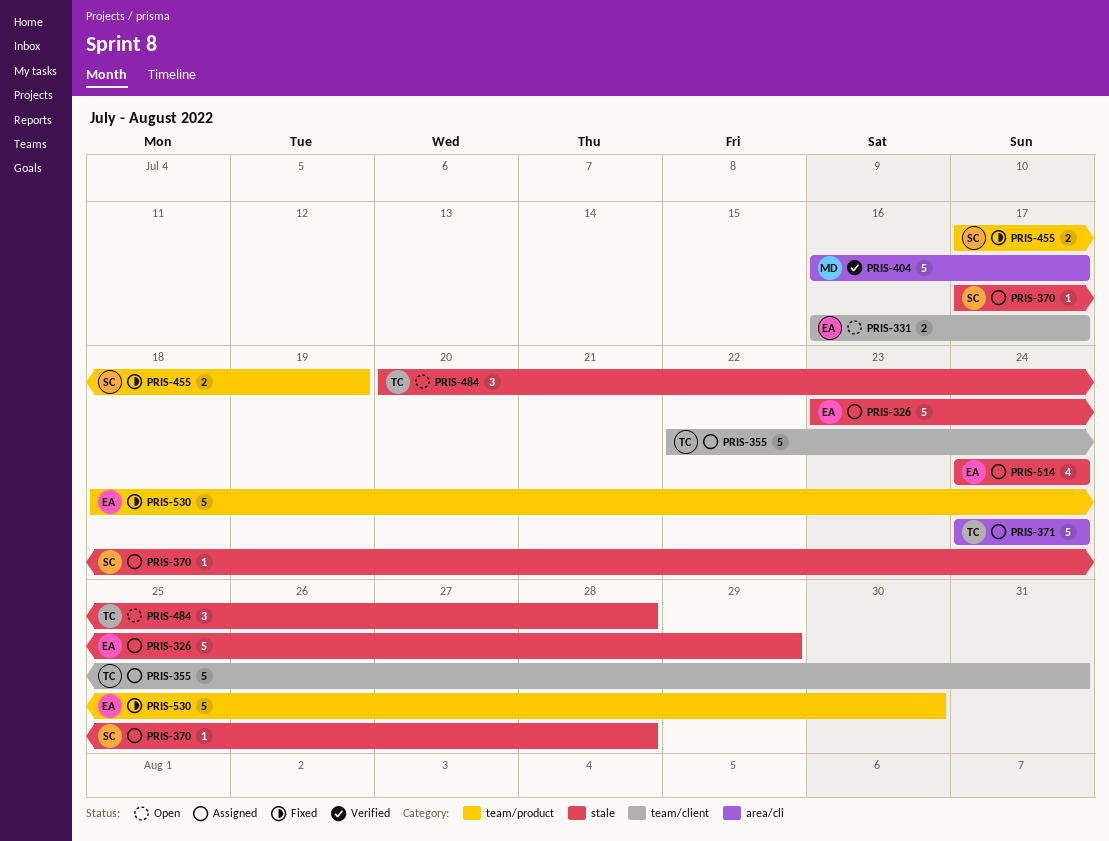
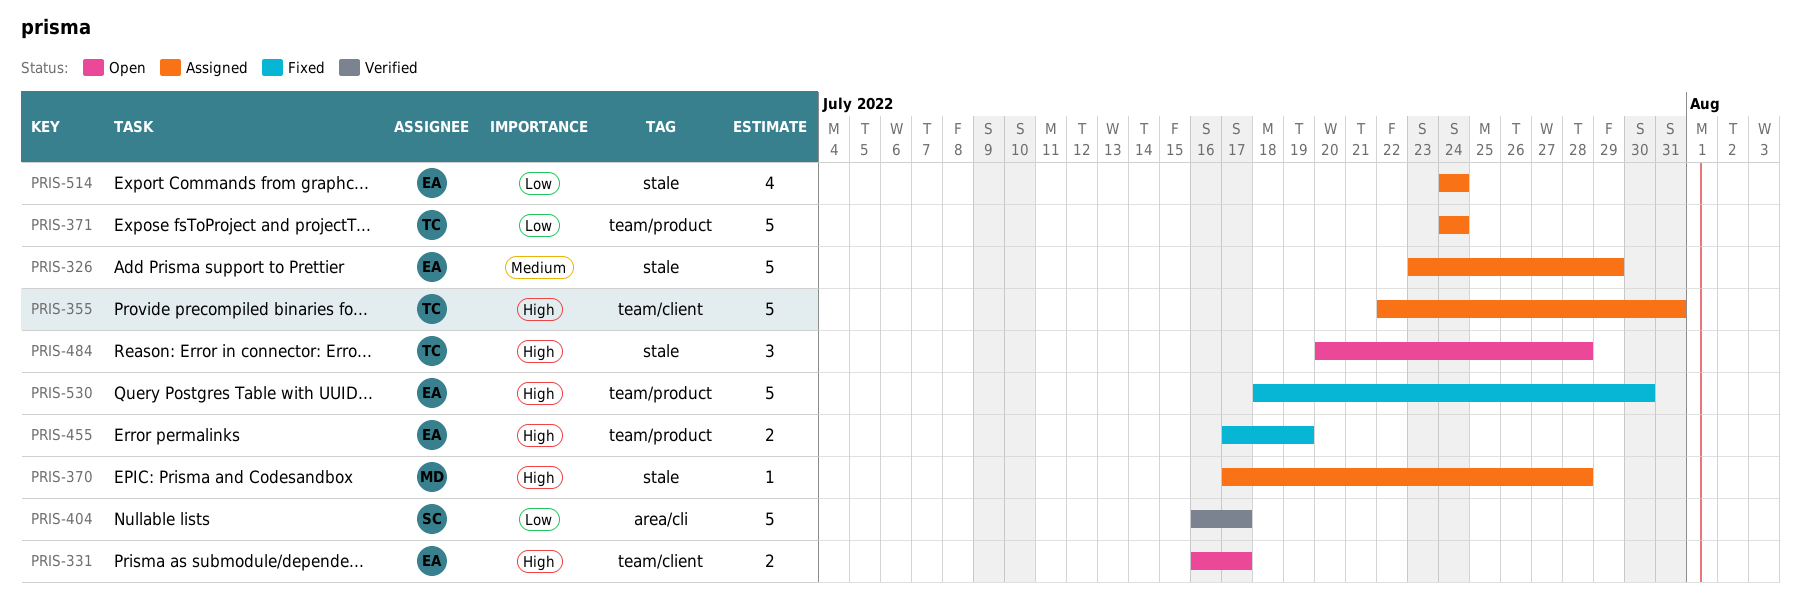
PRIS-370, owner: SC -> MD
PRIS-371, label: area/cli -> team/product
PRIS-404, owner: MD -> SC
PRIS-455, owner: SC -> EA

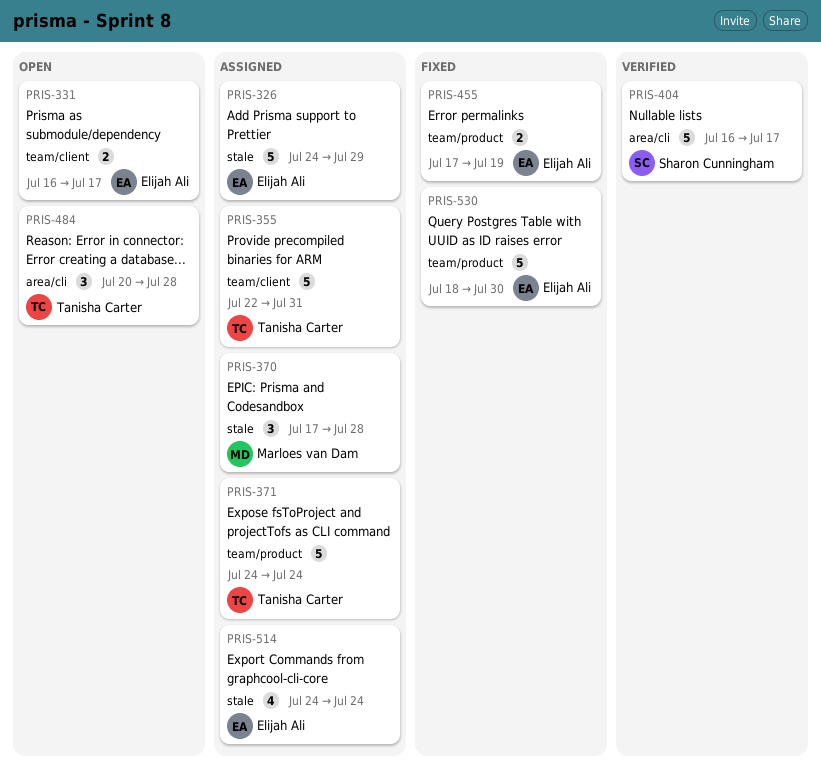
PRIS-326, start: Jul 23 -> Jul 24
PRIS-370, estimate: 1 -> 3
PRIS-484, label: stale -> area/cli

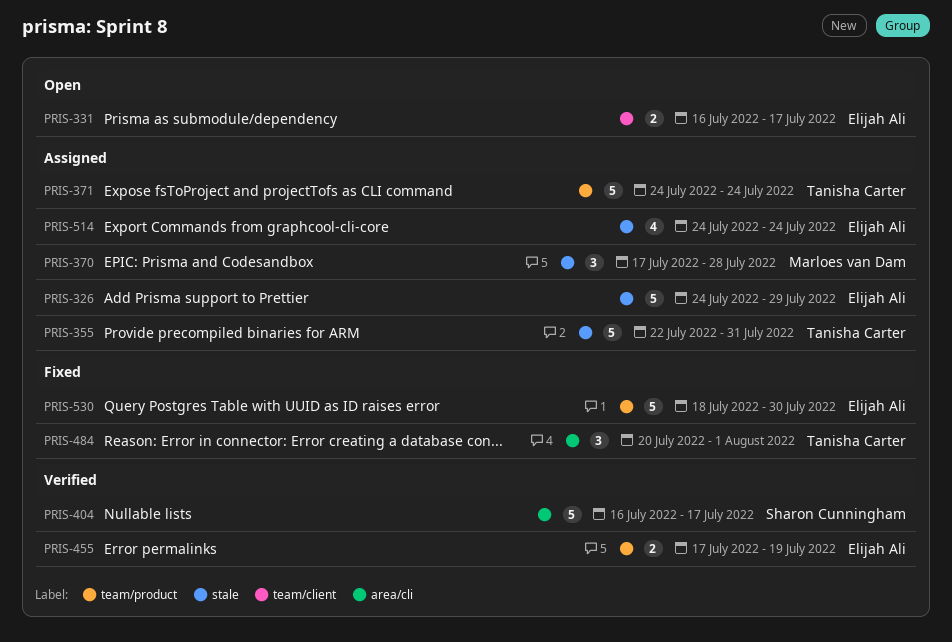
PRIS-355, label: team/client -> stale
PRIS-455, status: Fixed -> Verified
PRIS-484, status: Open -> Fixed
PRIS-484, due: Jul 28 -> Aug 1

